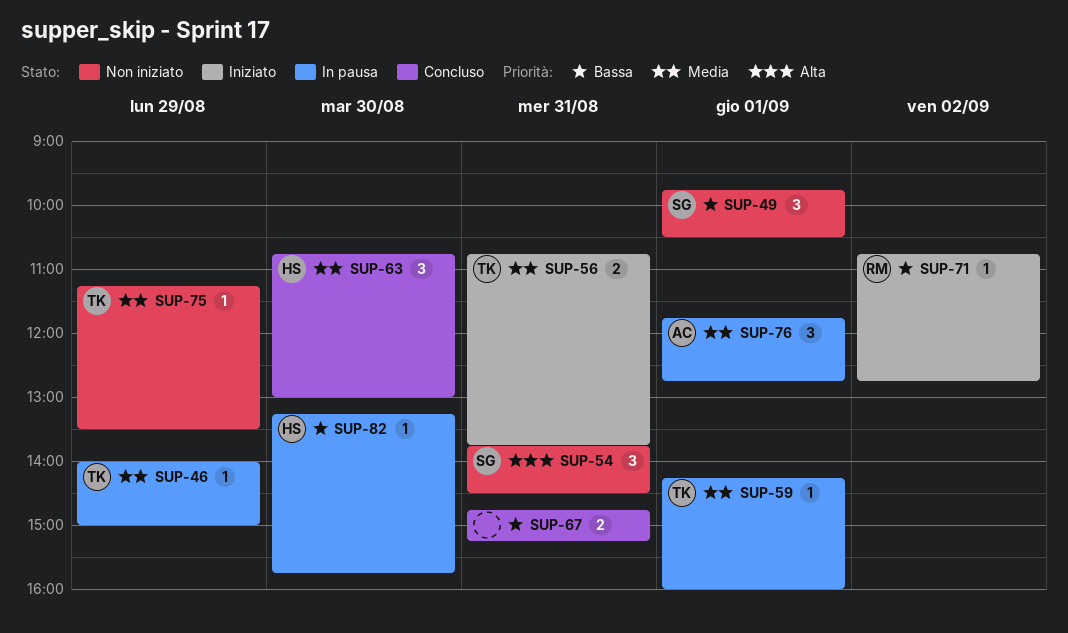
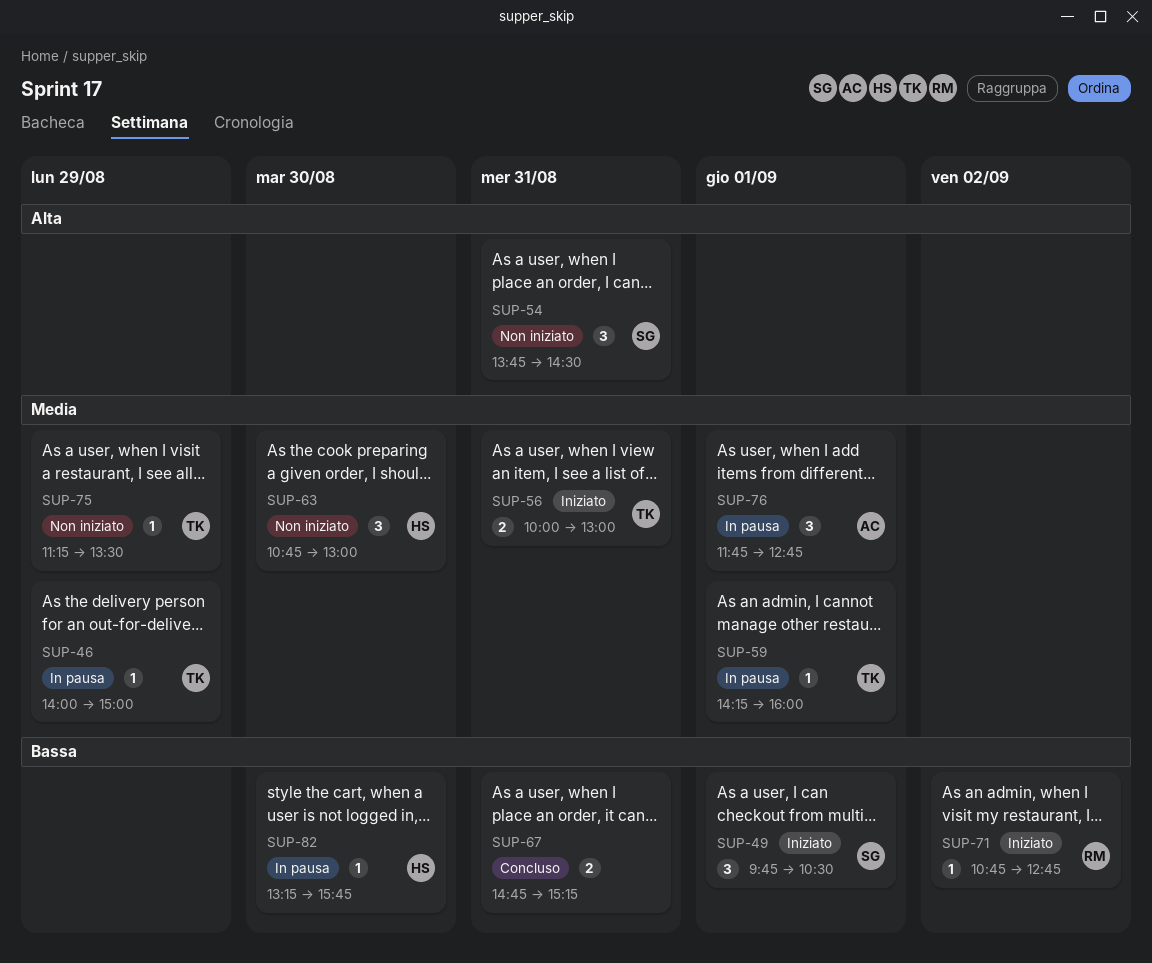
SUP-49, status: Non iniziato -> Iniziato
SUP-56, begins: 10:45 -> 10:00
SUP-56, ends: 13:45 -> 13:00
SUP-63, status: Concluso -> Non iniziato

